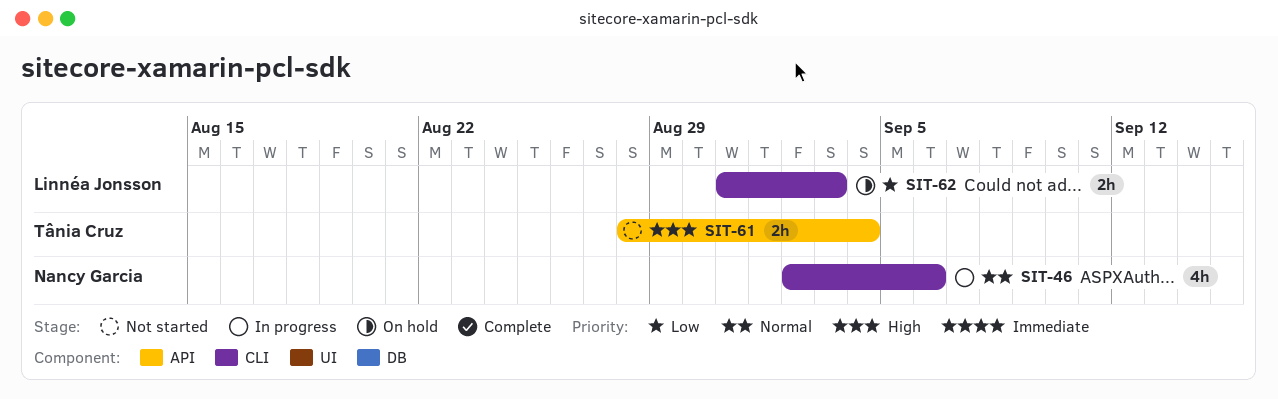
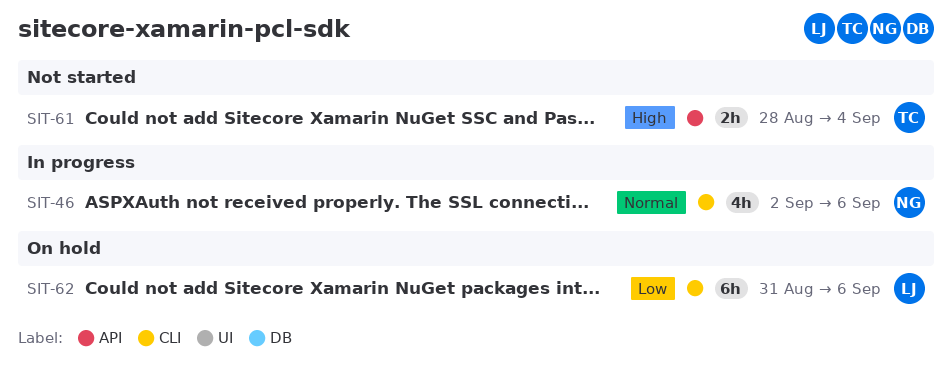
SIT-62, estimate: 2h -> 6h
SIT-62, due: Sep 3 -> Sep 6

